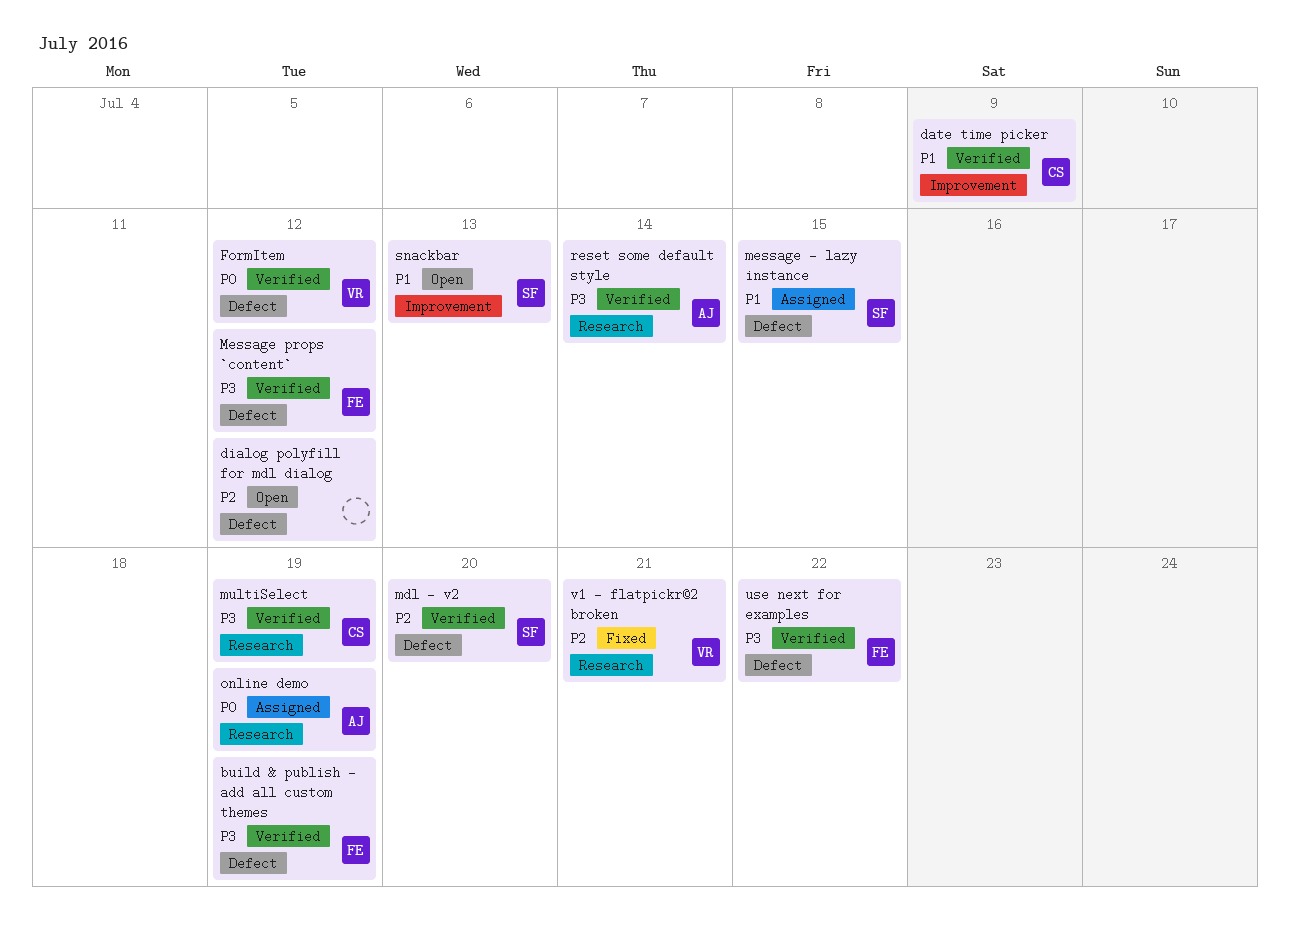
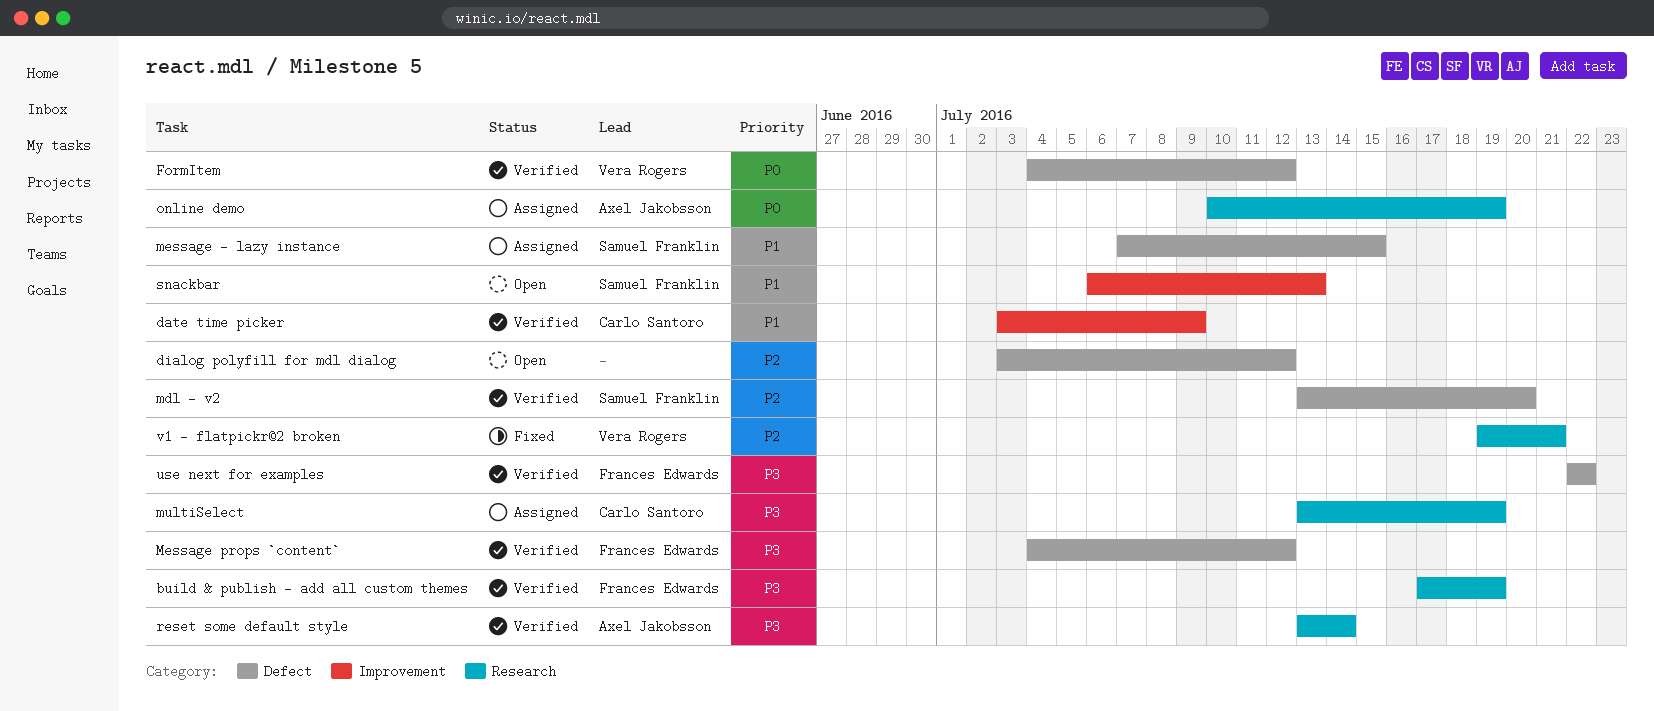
build & publish - add all custom themes, label: Defect -> Research
multiSelect, status: Verified -> Assigned

